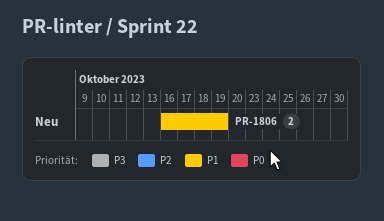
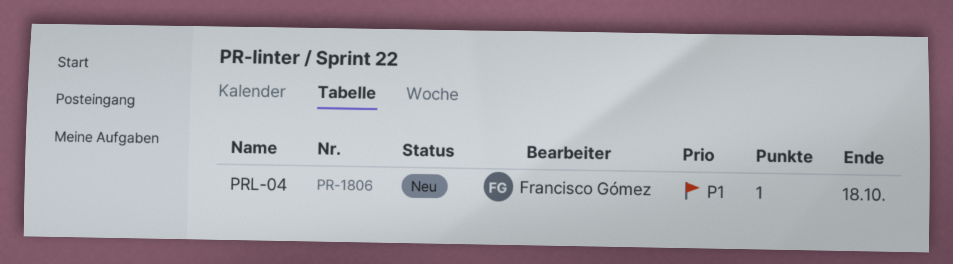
PR-1806, estimate: 2 -> 1
PR-1806, due: Oct 19 -> Oct 18

